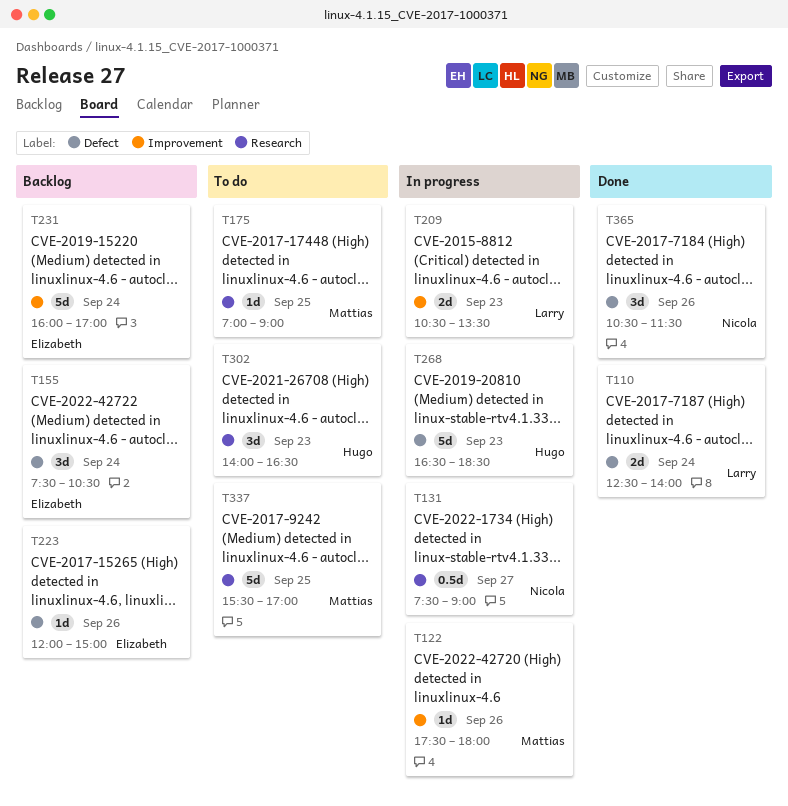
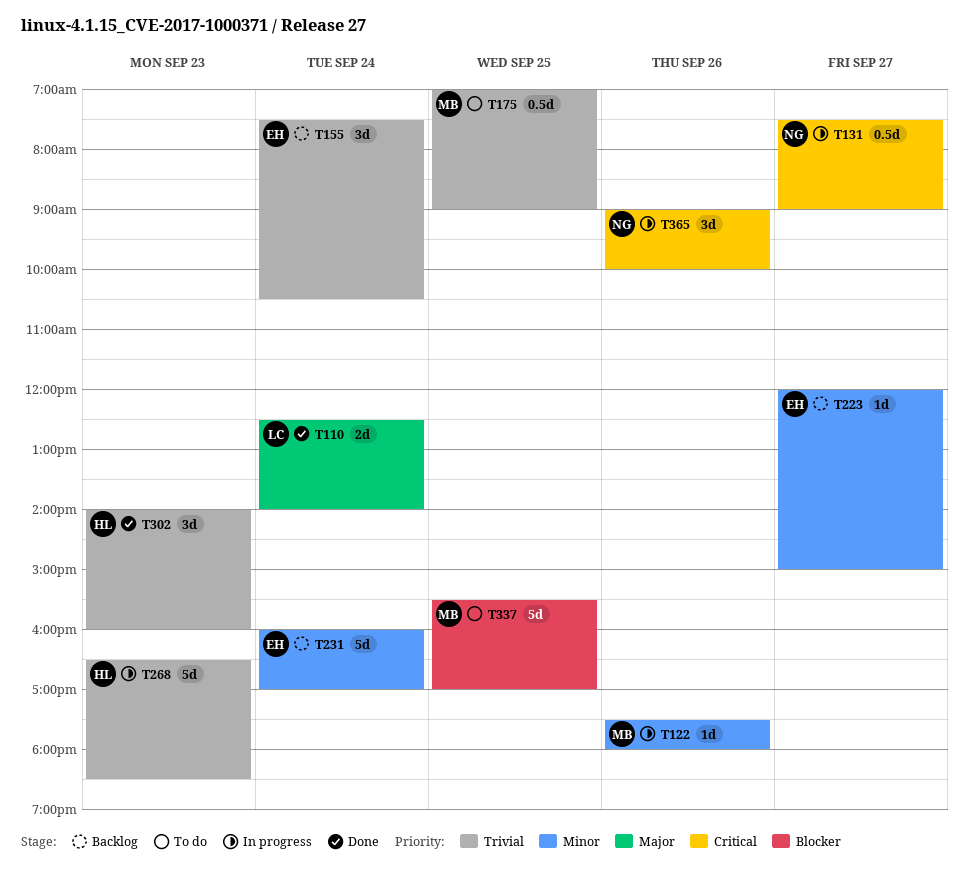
T175, estimate: 1d -> 0.5d
T209: present -> none
T223, day: Sep 26 -> Sep 27
T302, status: To do -> Done
T302, ends: 16:30 -> 16:00
T365, status: Done -> In progress
T365, begins: 10:30 -> 09:00
T365, ends: 11:30 -> 10:00

